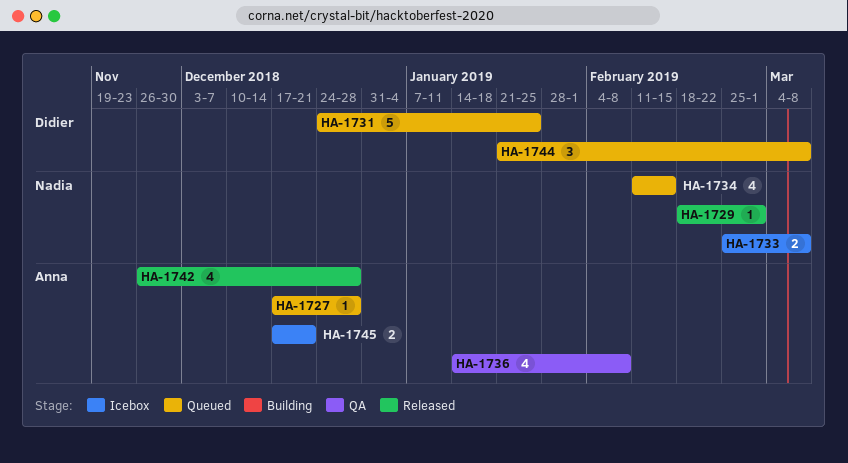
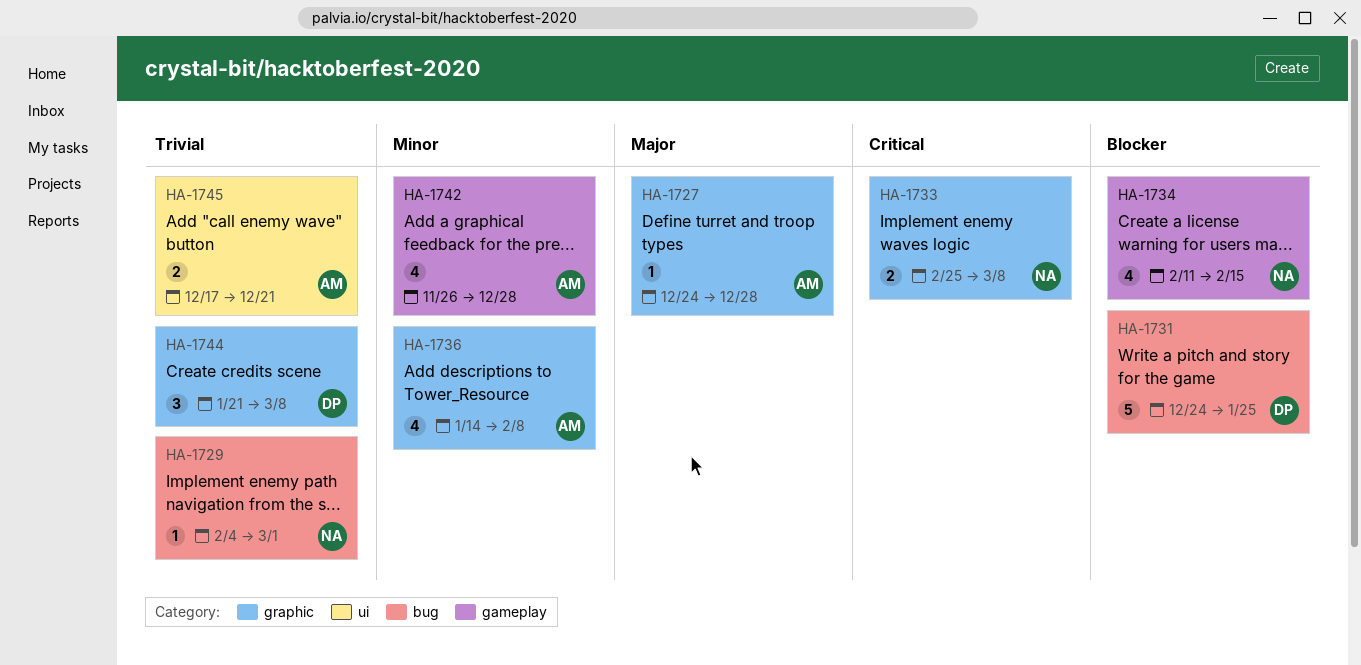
HA-1727, start: Dec 17 -> Dec 24
HA-1729, start: Feb 18 -> Feb 4

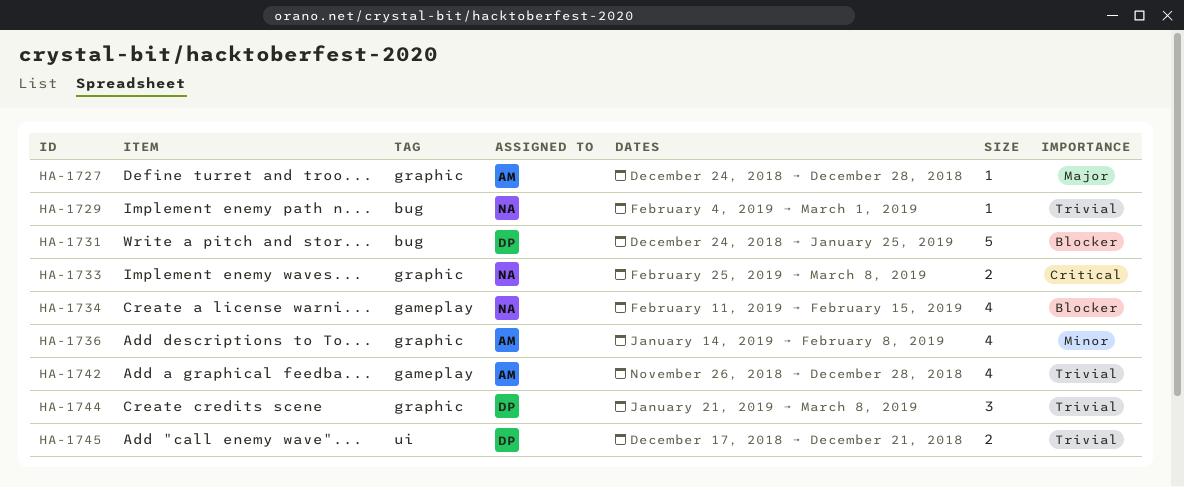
HA-1742, priority: Minor -> Trivial
HA-1745, owner: AM -> DP

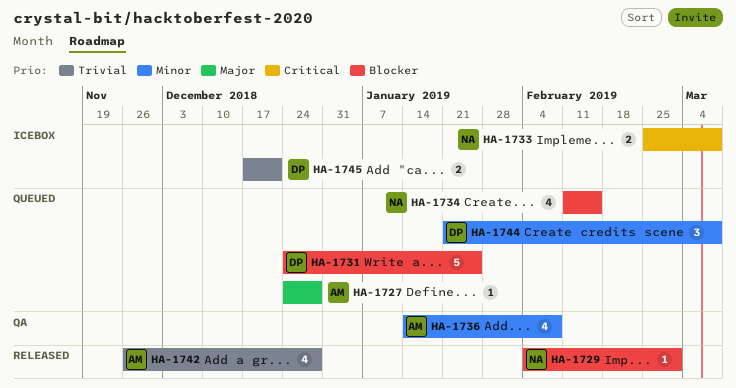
HA-1729, priority: Trivial -> Blocker
HA-1744, priority: Trivial -> Minor

